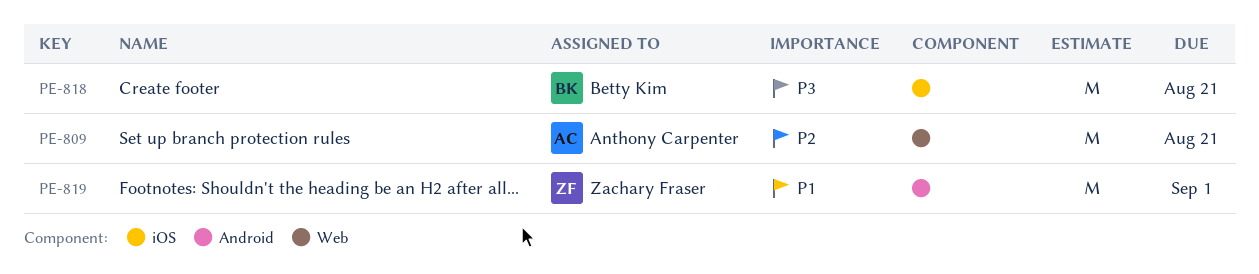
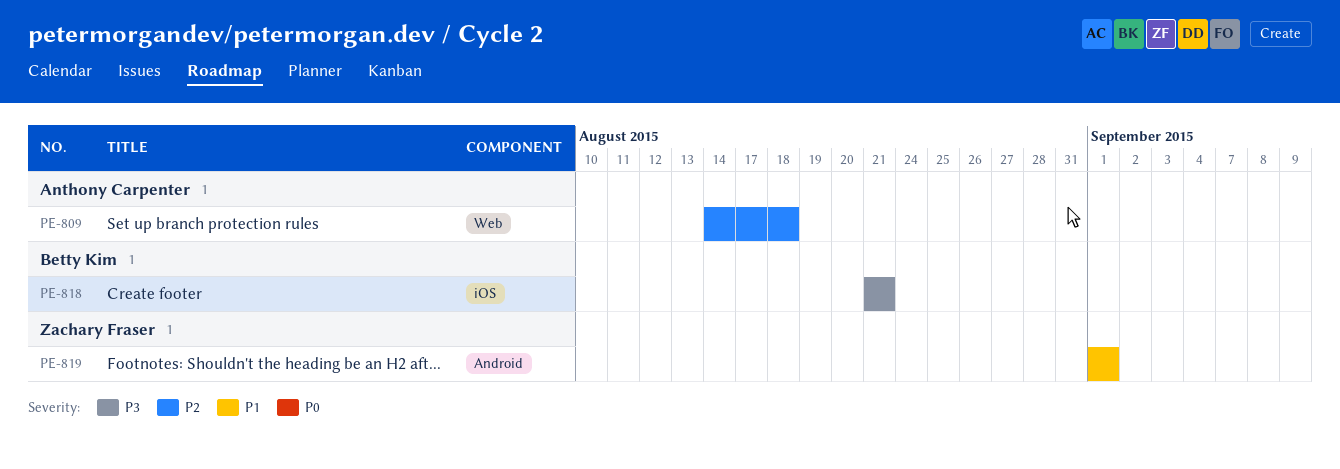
PE-809, due: Aug 21 -> Aug 18

